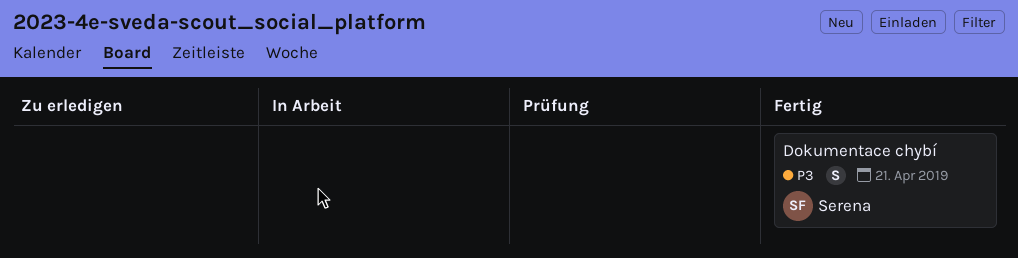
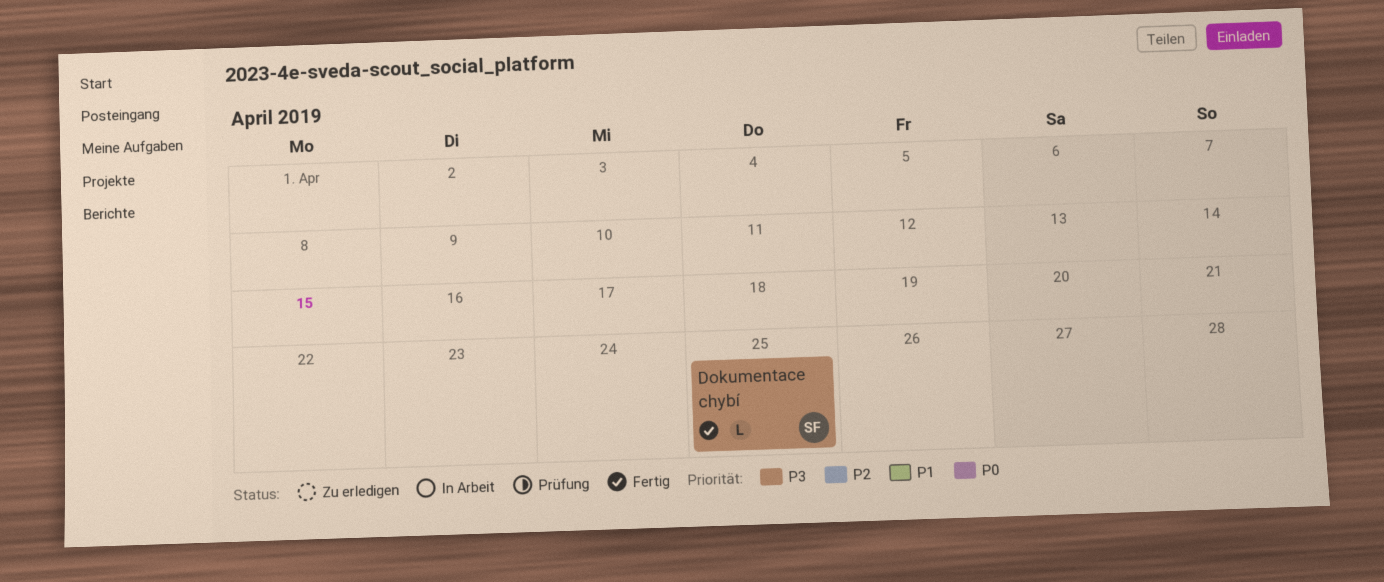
Dokumentace chybí, estimate: S -> L
Dokumentace chybí, due: Apr 21 -> Apr 25

